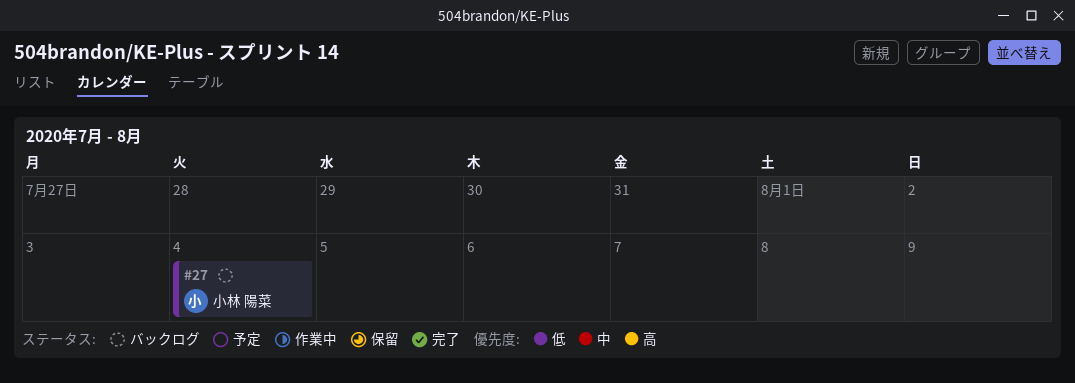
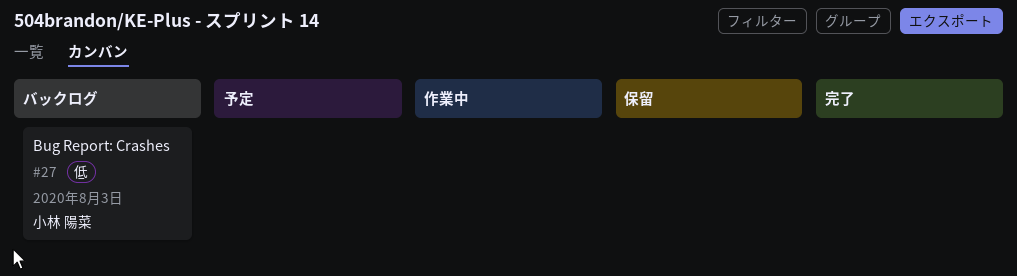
#27, due: Aug 4 -> Aug 3

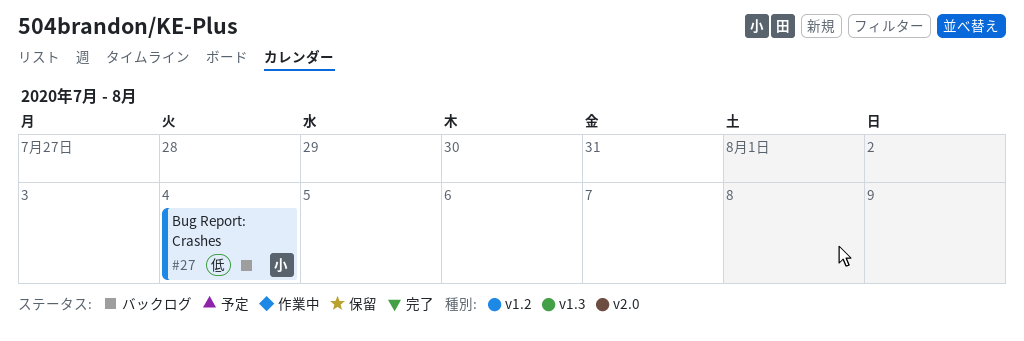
#27, due: Aug 3 -> Aug 4

